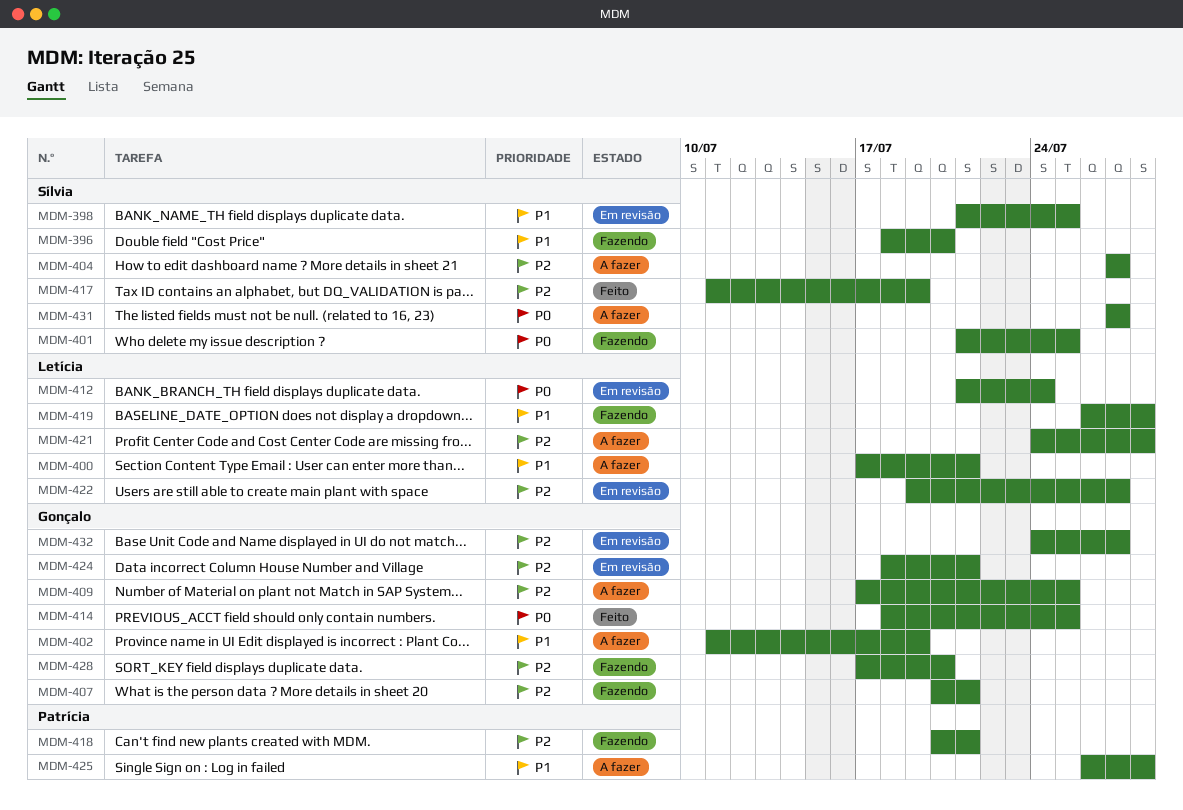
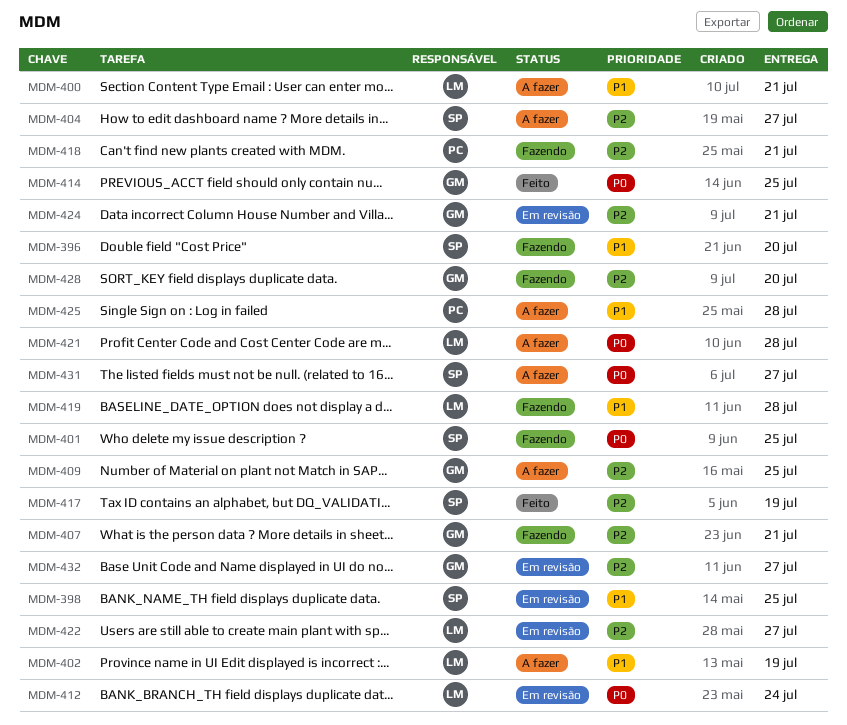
MDM-402, owner: Gonçalo -> Letícia
MDM-421, priority: P2 -> P0

